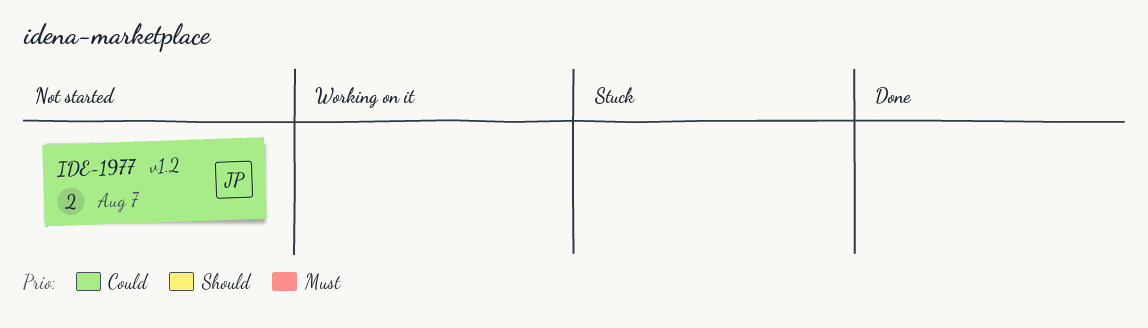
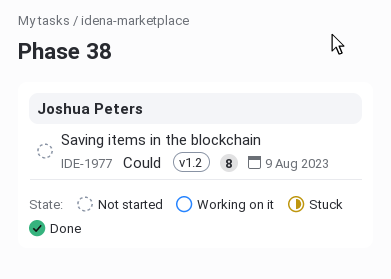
IDE-1977, estimate: 2 -> 8
IDE-1977, due: Aug 7 -> Aug 9

